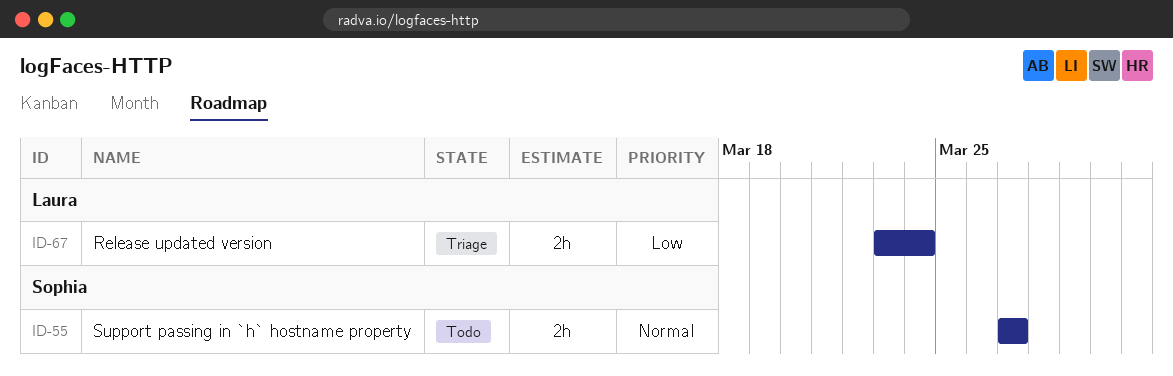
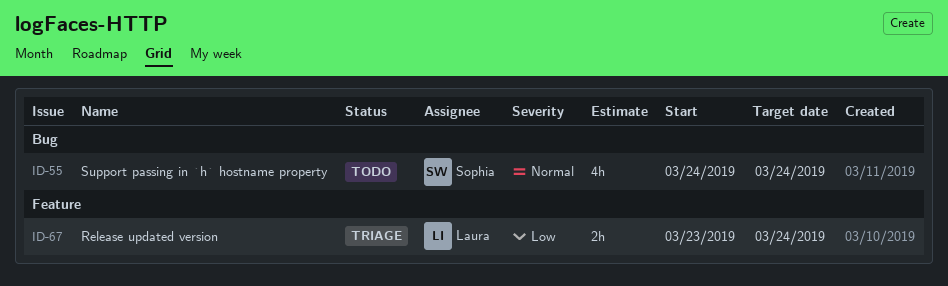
ID-55, estimate: 2h -> 4h
ID-55, start: Mar 27 -> Mar 24
ID-55, due: Mar 27 -> Mar 24

